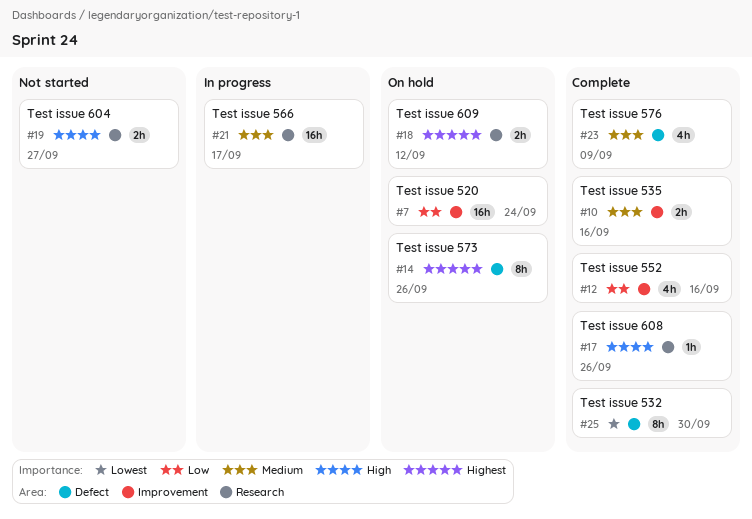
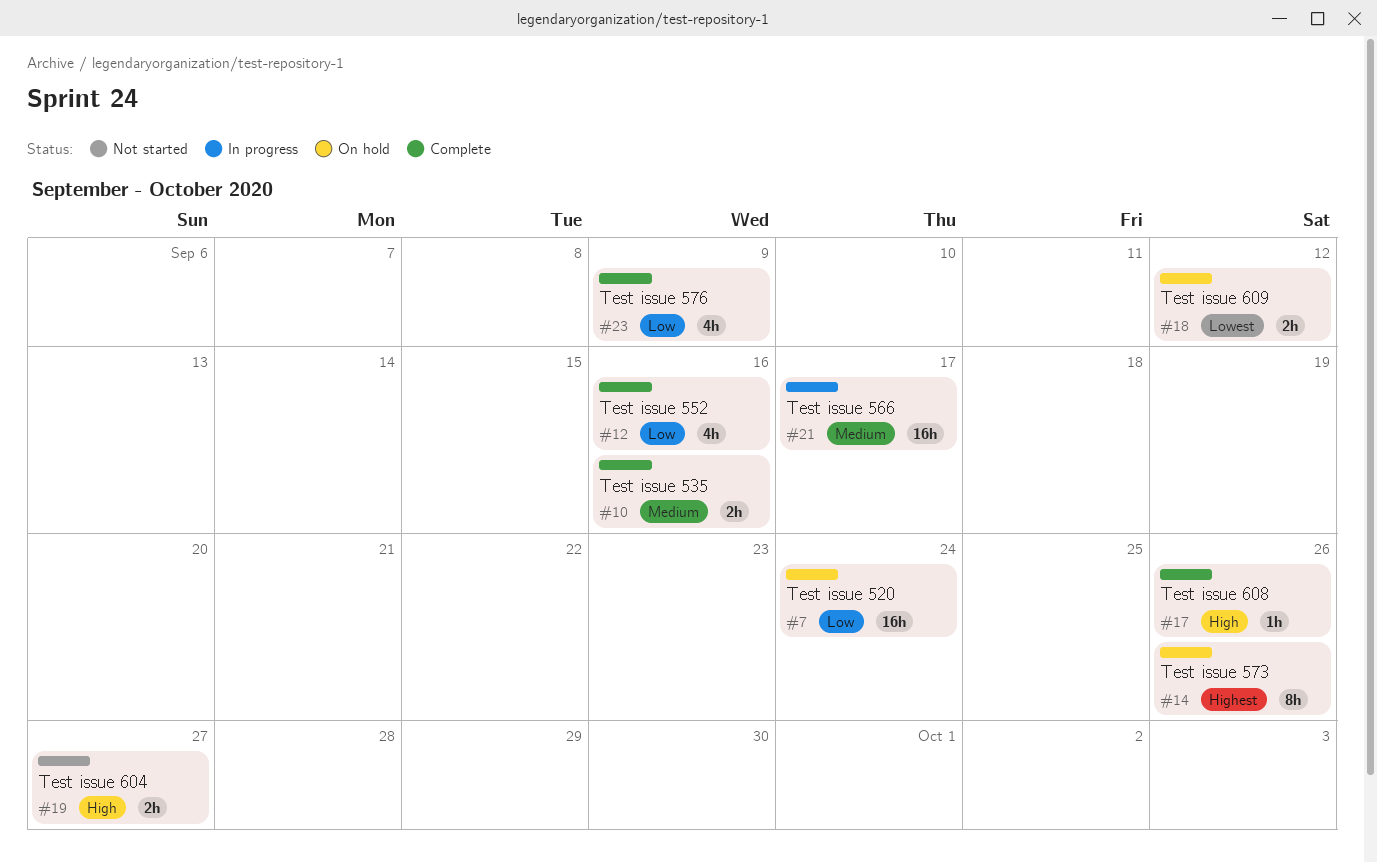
#18, priority: Highest -> Lowest
#23, priority: Medium -> Low
#25: present -> none

